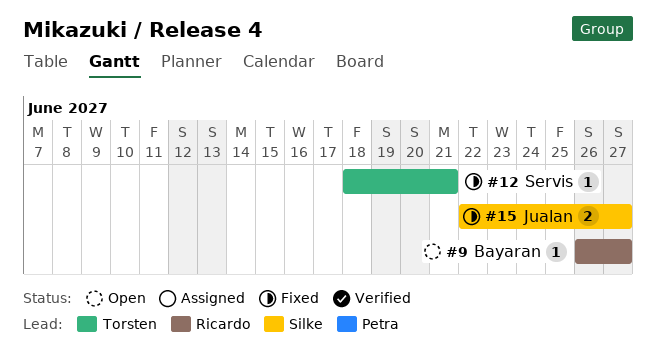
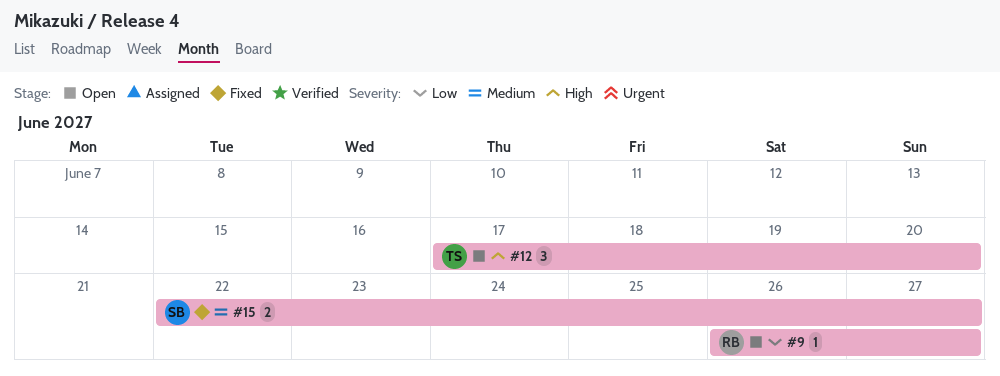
#12, status: Fixed -> Open
#12, estimate: 1 -> 3
#12, start: Jun 18 -> Jun 17
#12, due: Jun 21 -> Jun 20

